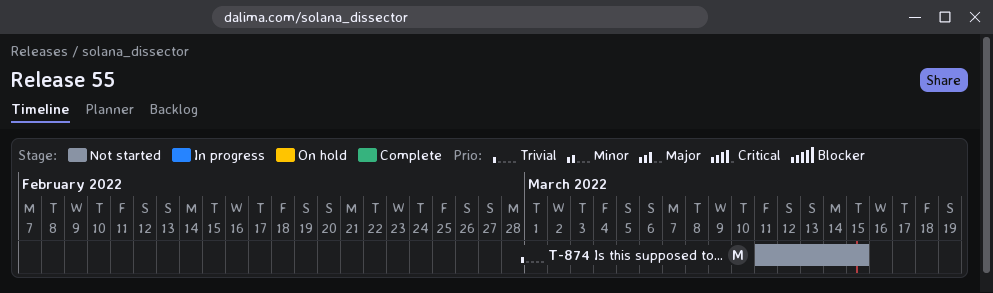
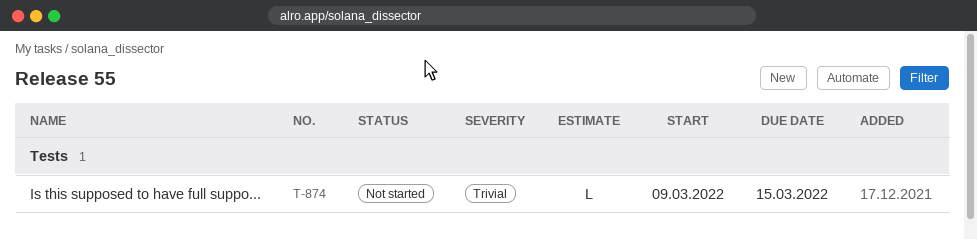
T-874, estimate: M -> L
T-874, start: Mar 11 -> Mar 9

